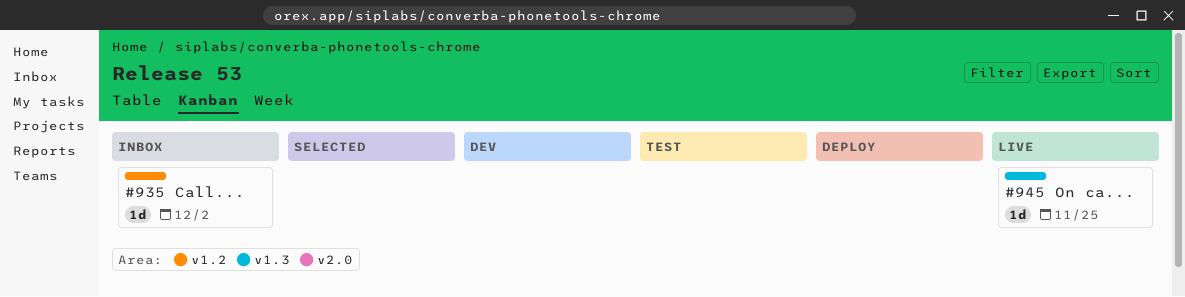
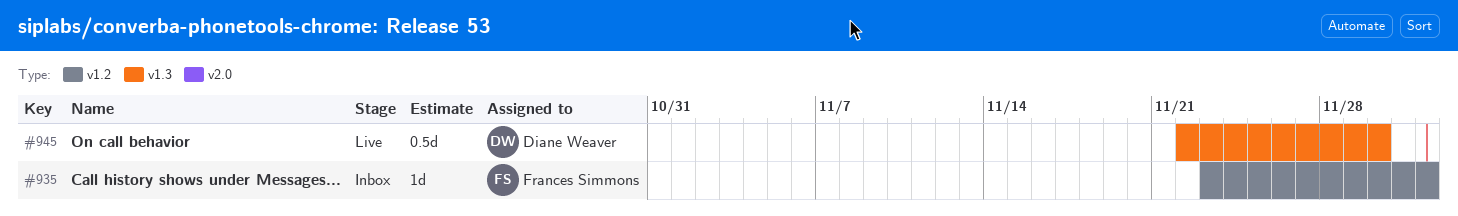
#945, estimate: 1d -> 0.5d
#945, due: Nov 25 -> Nov 30

